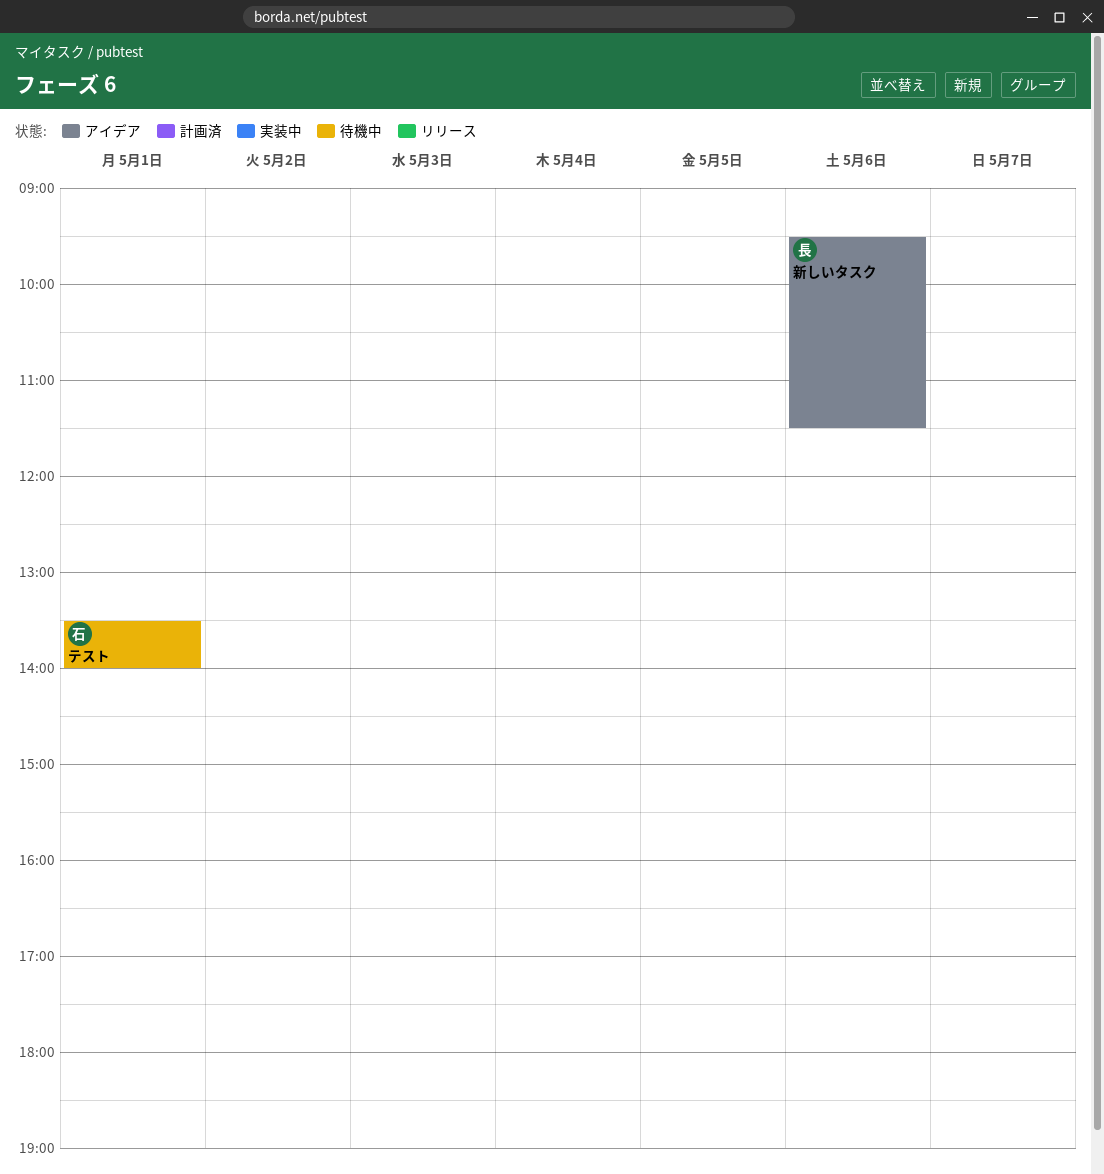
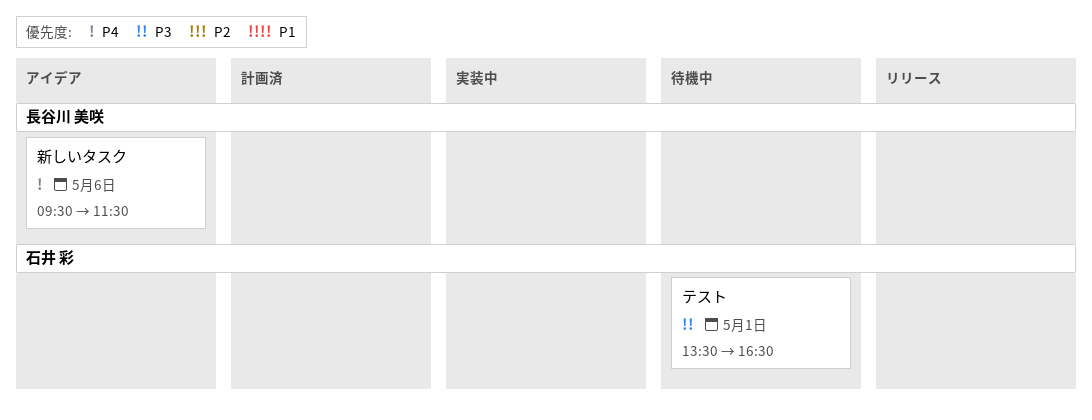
テスト, ends: 14:00 -> 16:30

